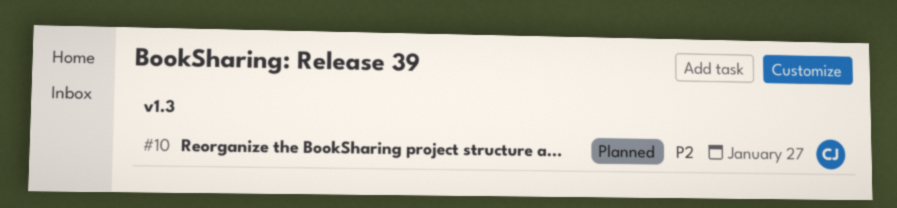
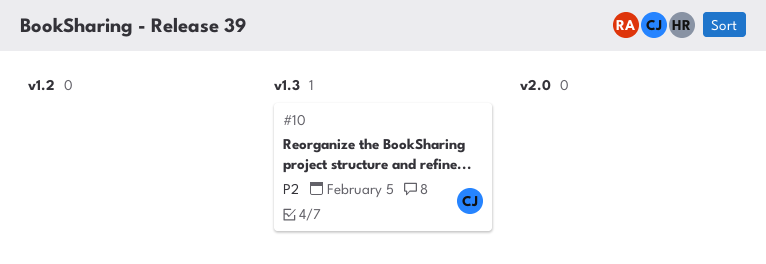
#10, due: Jan 27 -> Feb 5

